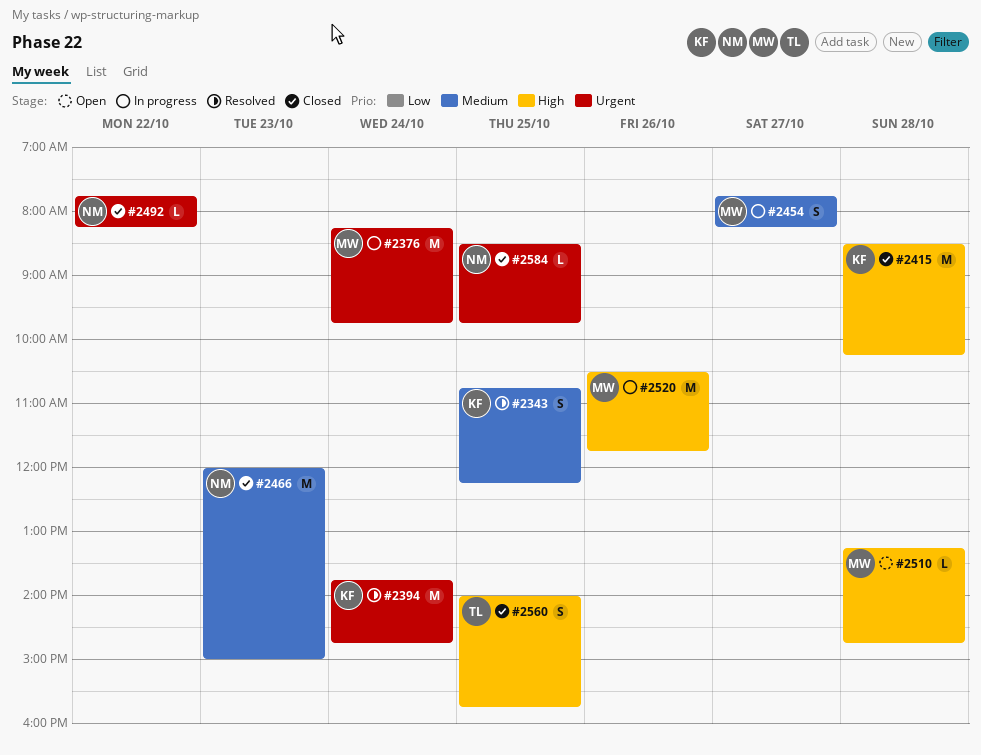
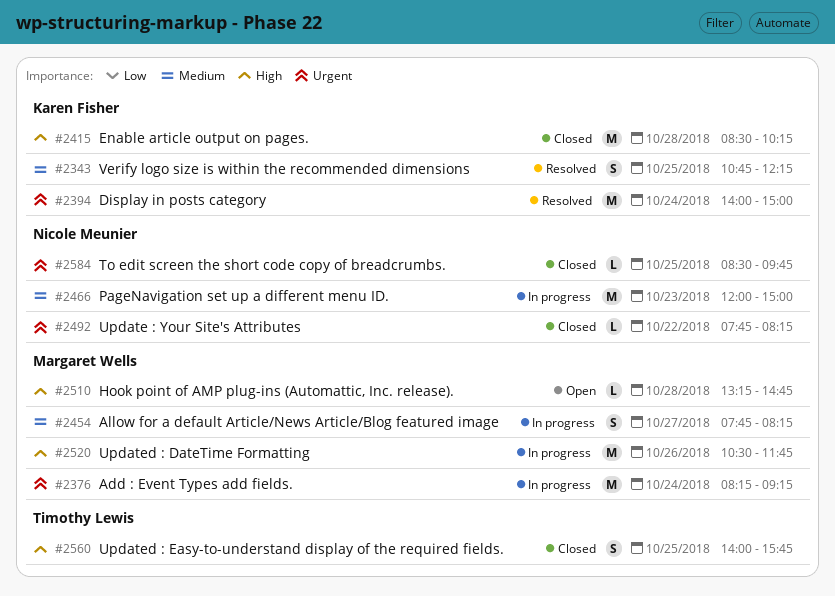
#2376, ends: 09:45 -> 09:15
#2394, begins: 13:45 -> 14:00
#2394, ends: 14:45 -> 15:00
#2466, status: Closed -> In progress

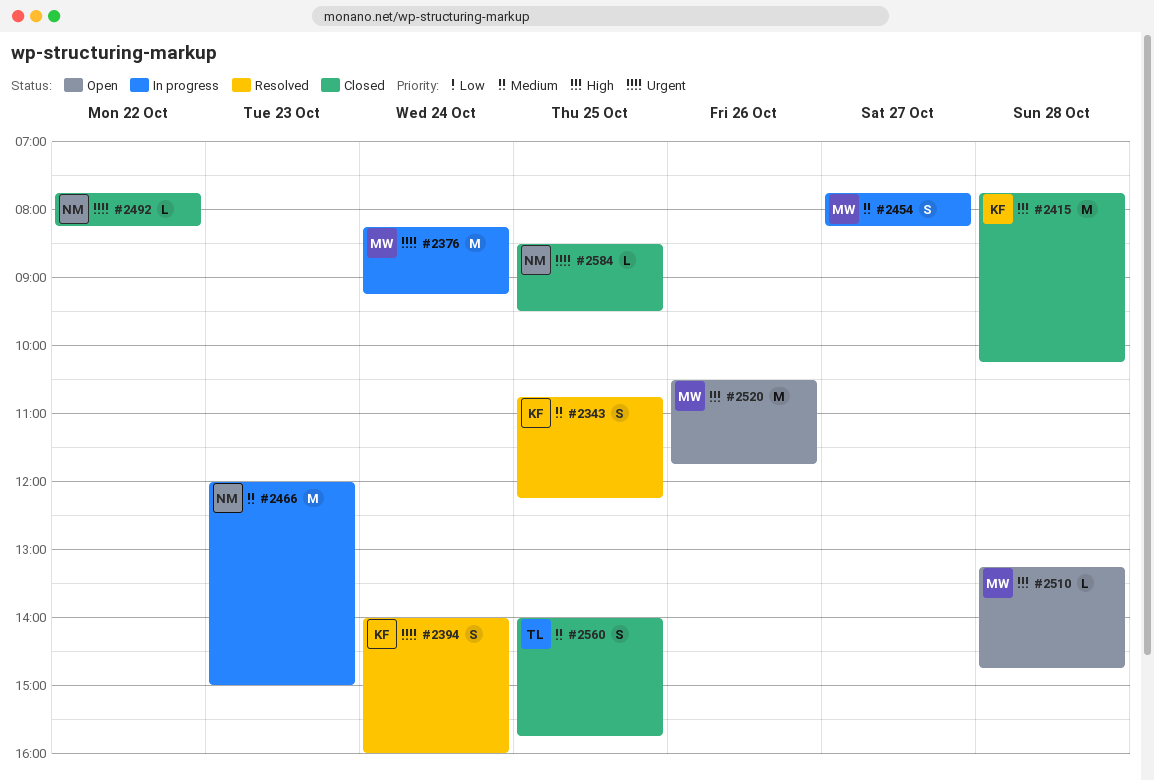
#2394, estimate: M -> S
#2394, ends: 15:00 -> 16:00
#2415, begins: 08:30 -> 07:45
#2520, status: In progress -> Open
#2560, priority: High -> Medium
#2584, ends: 09:45 -> 09:30

